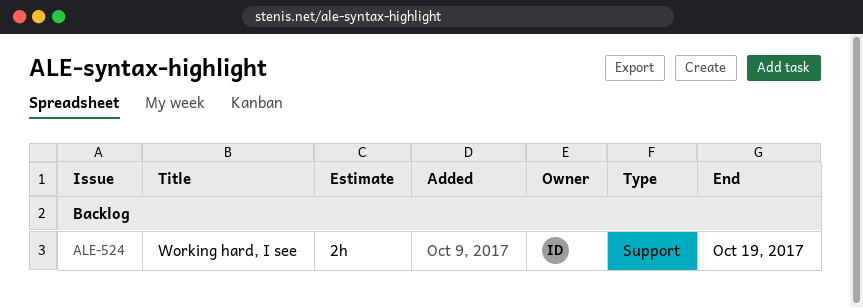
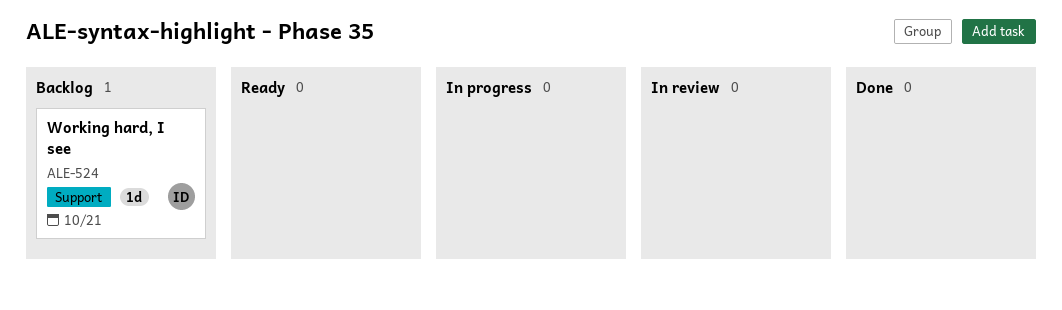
ALE-524, estimate: 2h -> 1d
ALE-524, due: Oct 19 -> Oct 21

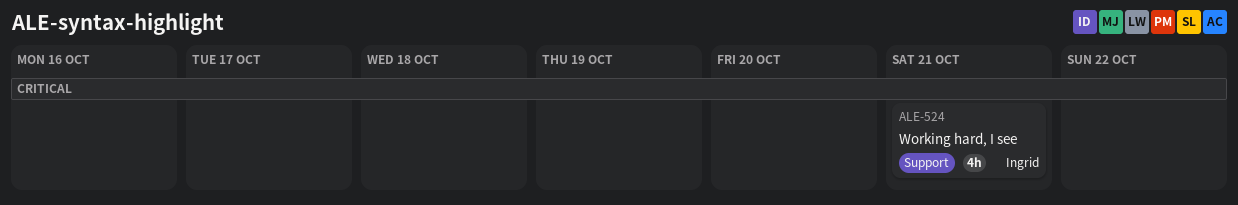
ALE-524, estimate: 1d -> 4h

